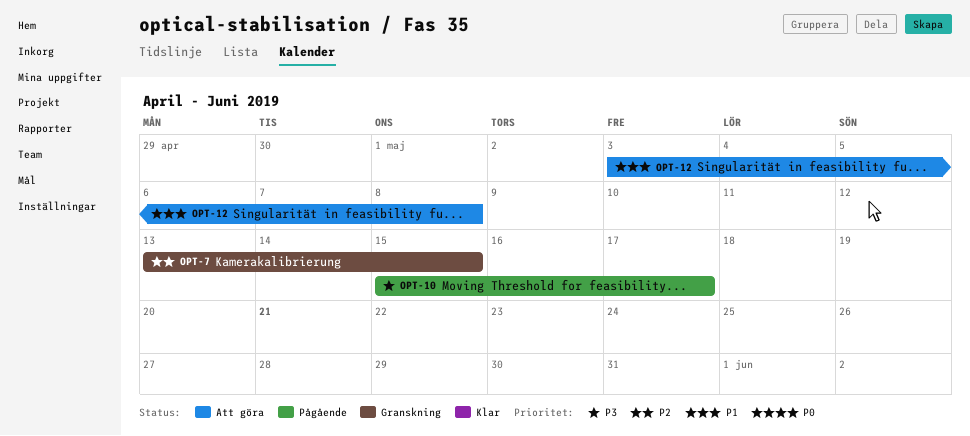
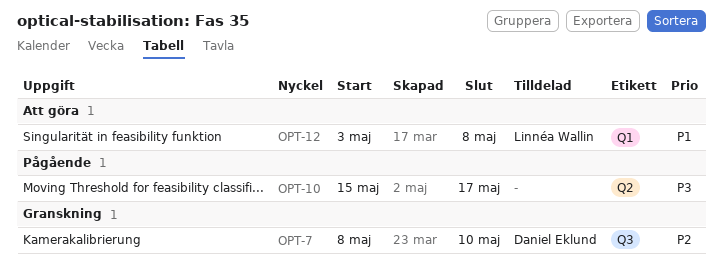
OPT-7, start: May 13 -> May 8
OPT-7, due: May 15 -> May 10

